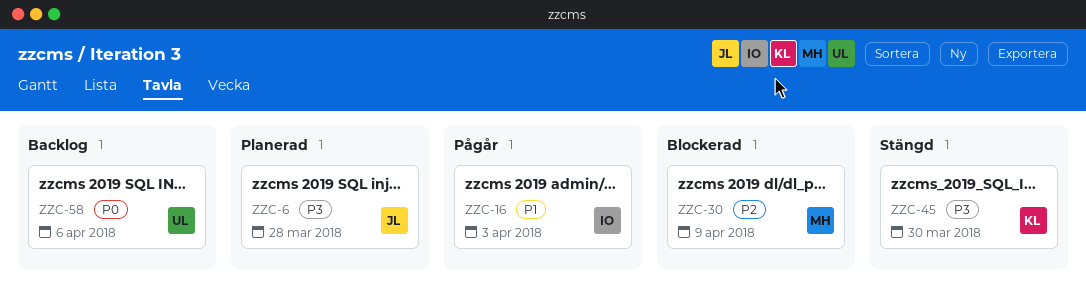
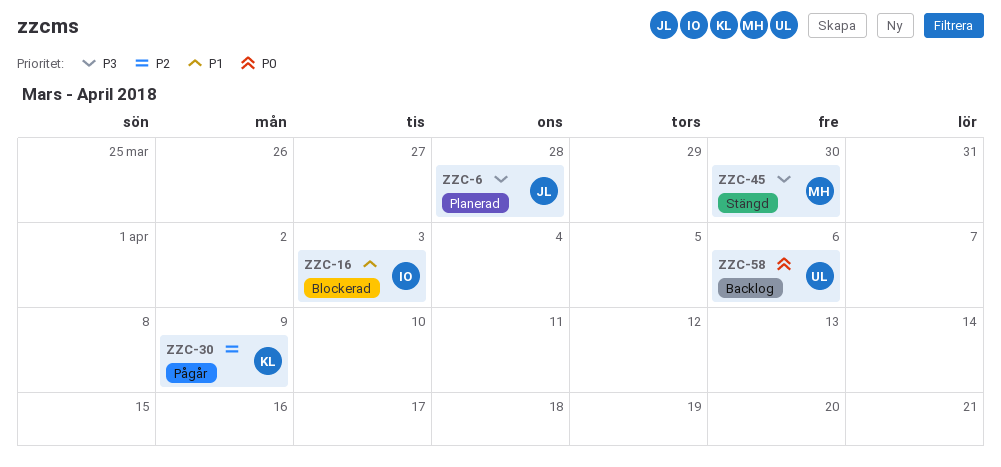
ZZC-16, status: Pågår -> Blockerad
ZZC-30, status: Blockerad -> Pågår
ZZC-30, owner: MH -> KL
ZZC-45, owner: KL -> MH

